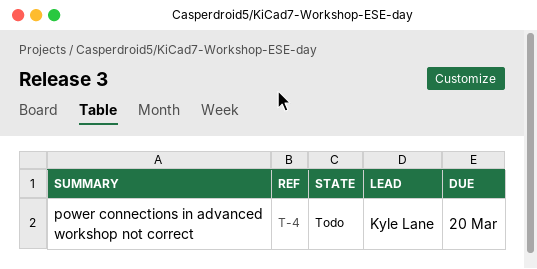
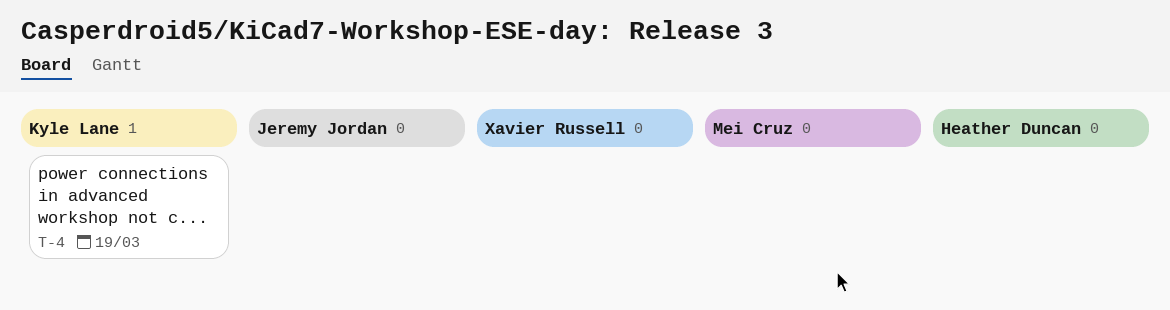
T-4, due: Mar 20 -> Mar 19

